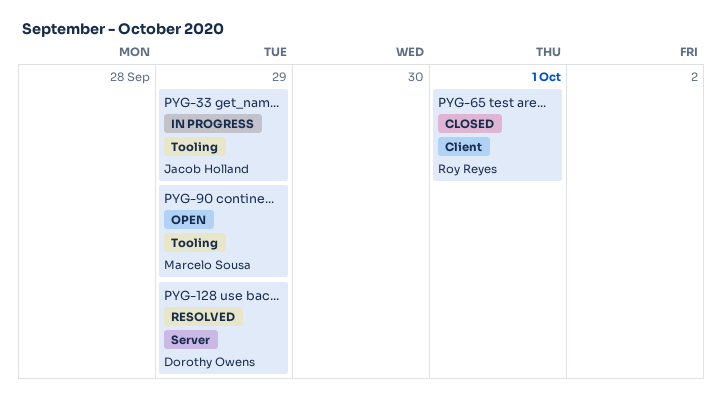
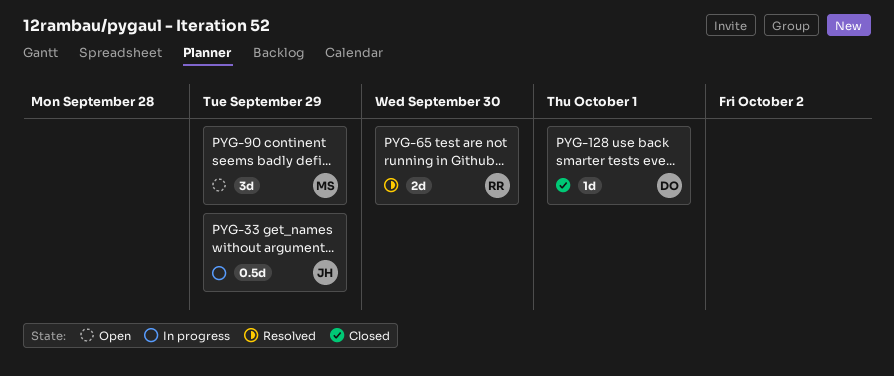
PYG-65, status: Closed -> Resolved
PYG-65, due: Oct 1 -> Sep 30
PYG-128, status: Resolved -> Closed
PYG-128, due: Sep 29 -> Oct 1

